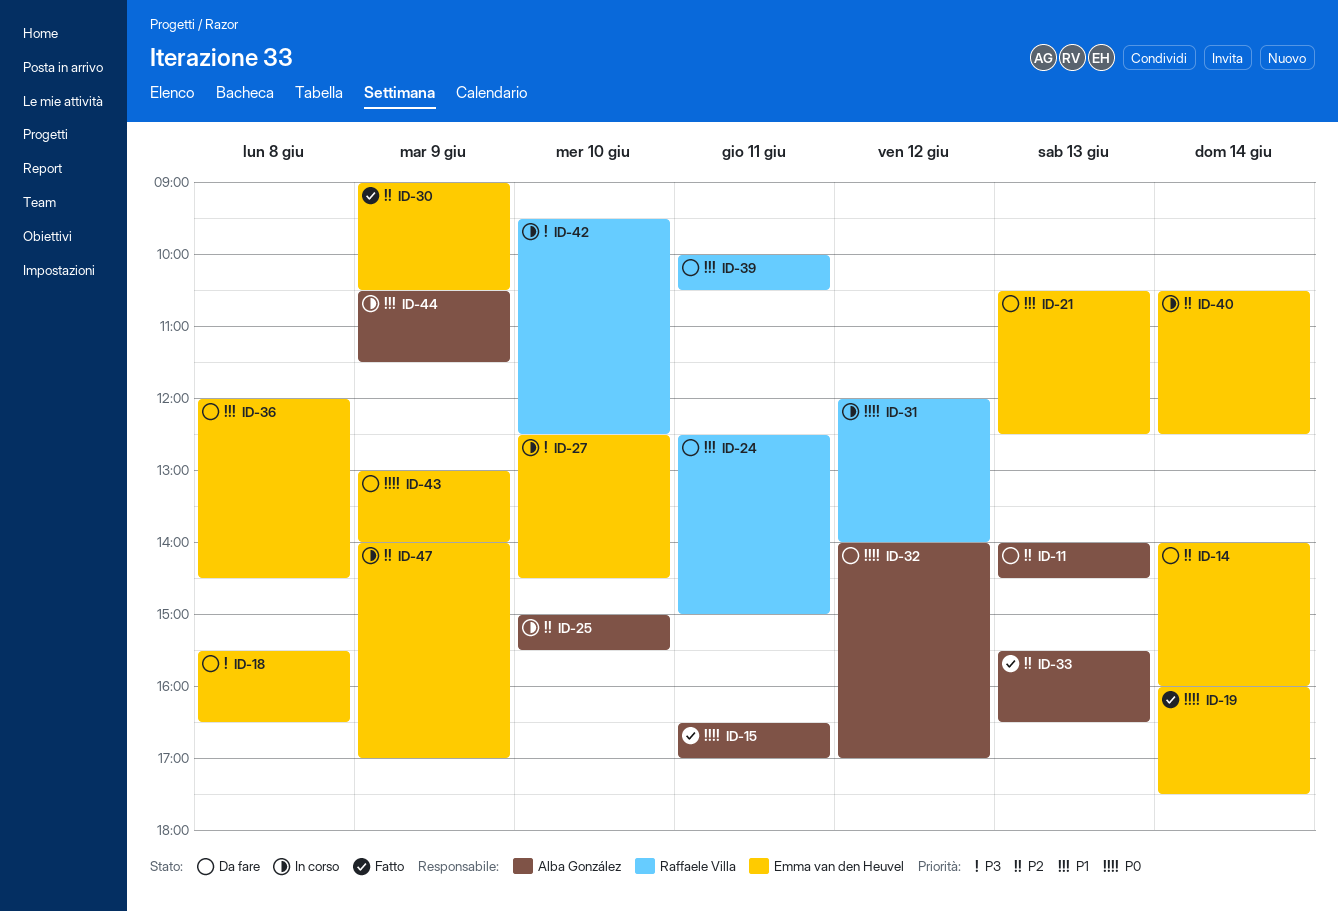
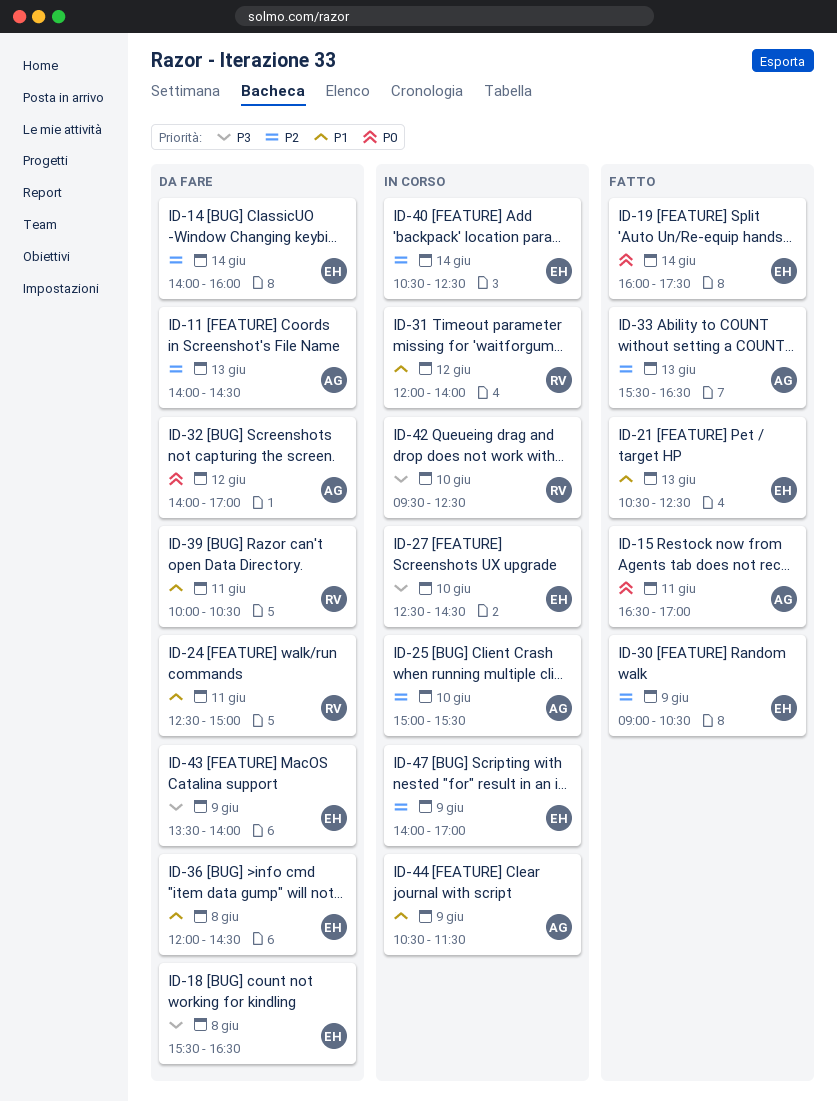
ID-21, status: Da fare -> Fatto
ID-31, priority: P0 -> P1
ID-43, priority: P0 -> P3
ID-43, begins: 13:00 -> 13:30

